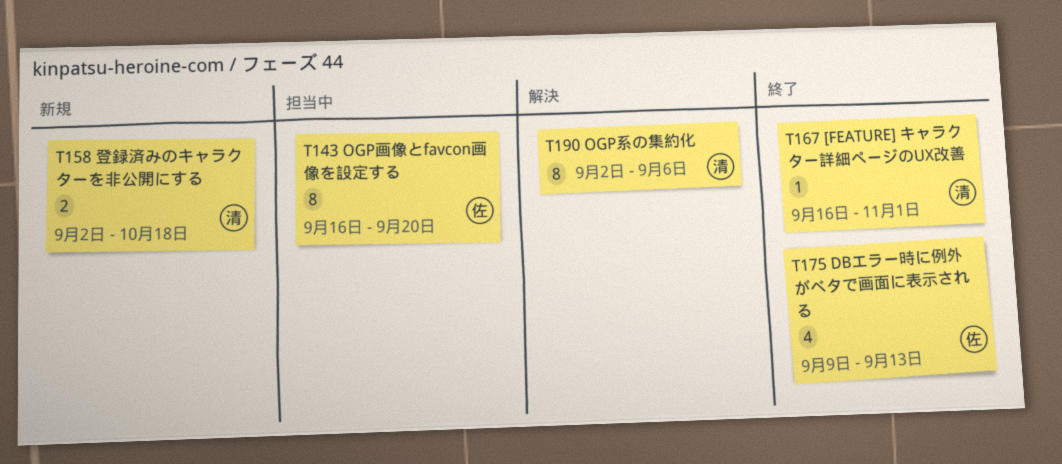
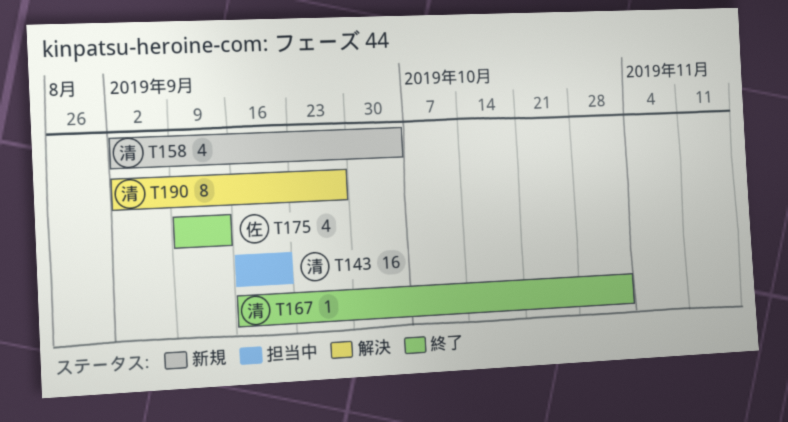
T143, owner: 佐 -> 清
T143, estimate: 8 -> 16
T158, estimate: 2 -> 4
T158, due: Oct 18 -> Oct 4
T190, due: Sep 6 -> Sep 27

